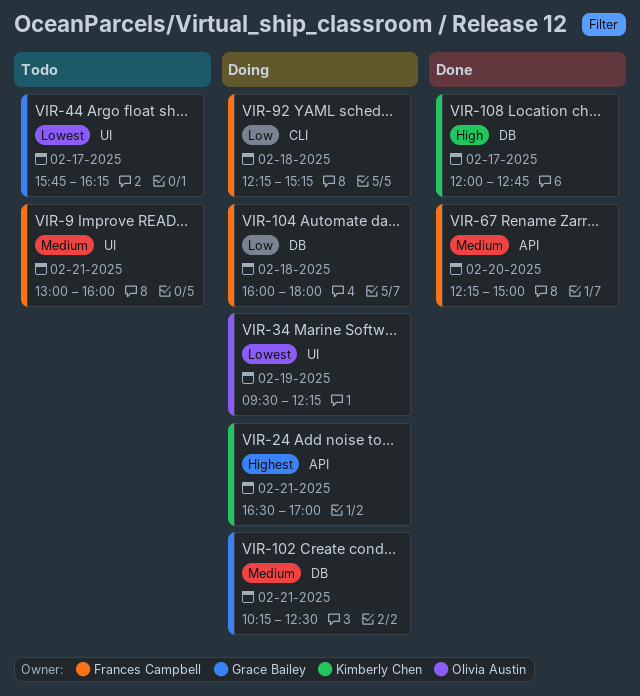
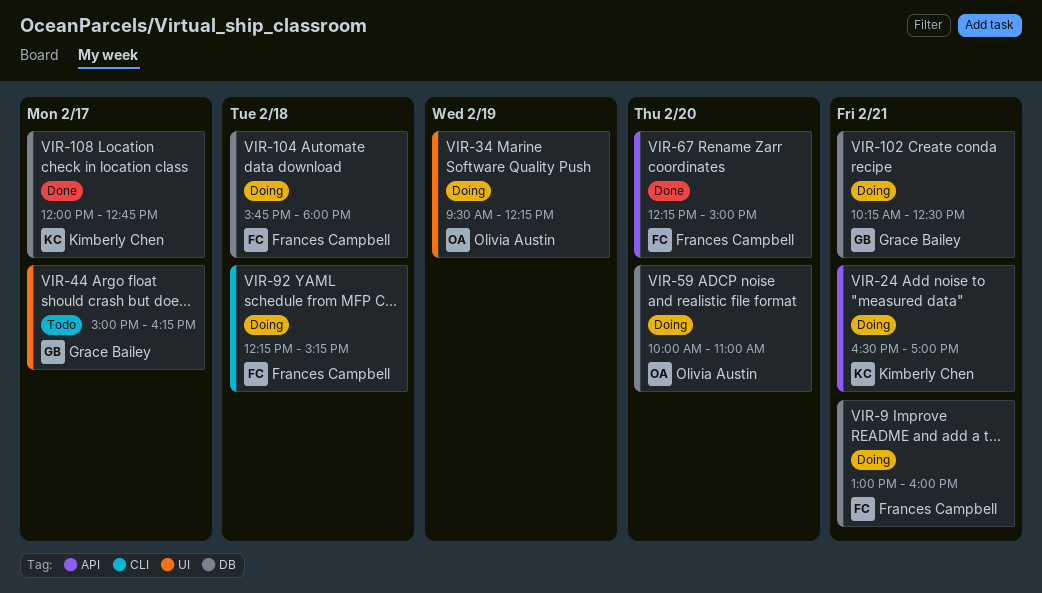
VIR-9, status: Todo -> Doing
VIR-9, label: UI -> DB
VIR-44, begins: 15:45 -> 15:00
VIR-59: none -> present
VIR-104, begins: 16:00 -> 15:45

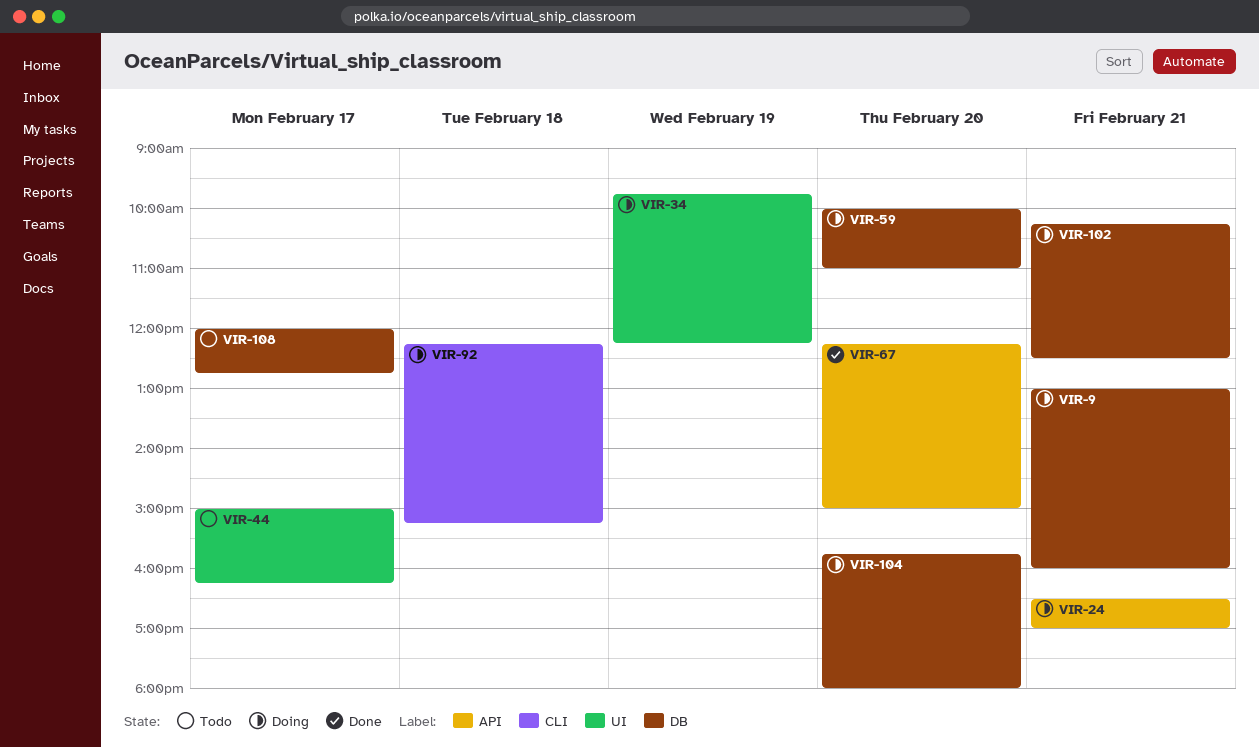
VIR-34, begins: 09:30 -> 09:45
VIR-104, day: Feb 18 -> Feb 20
VIR-108, status: Done -> Todo

